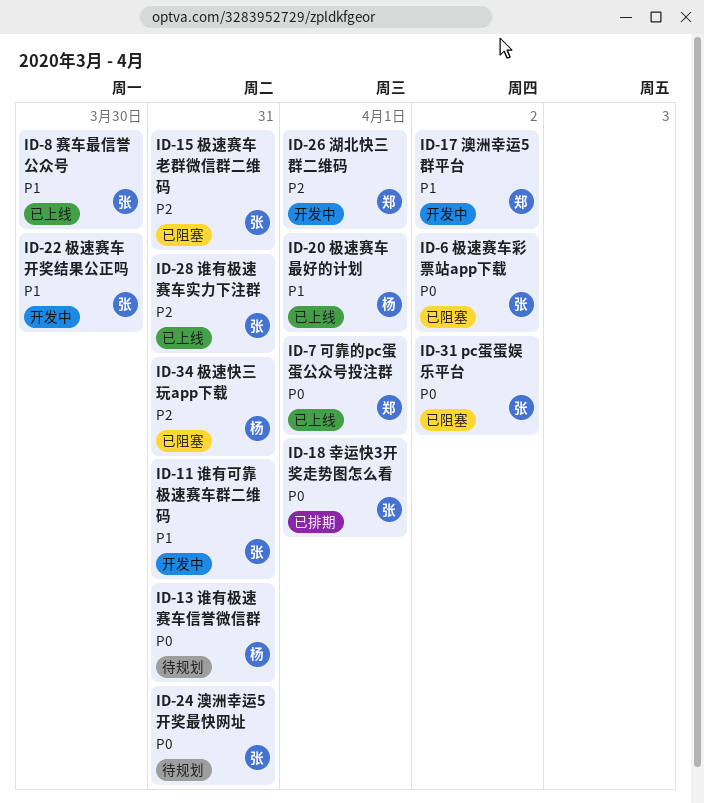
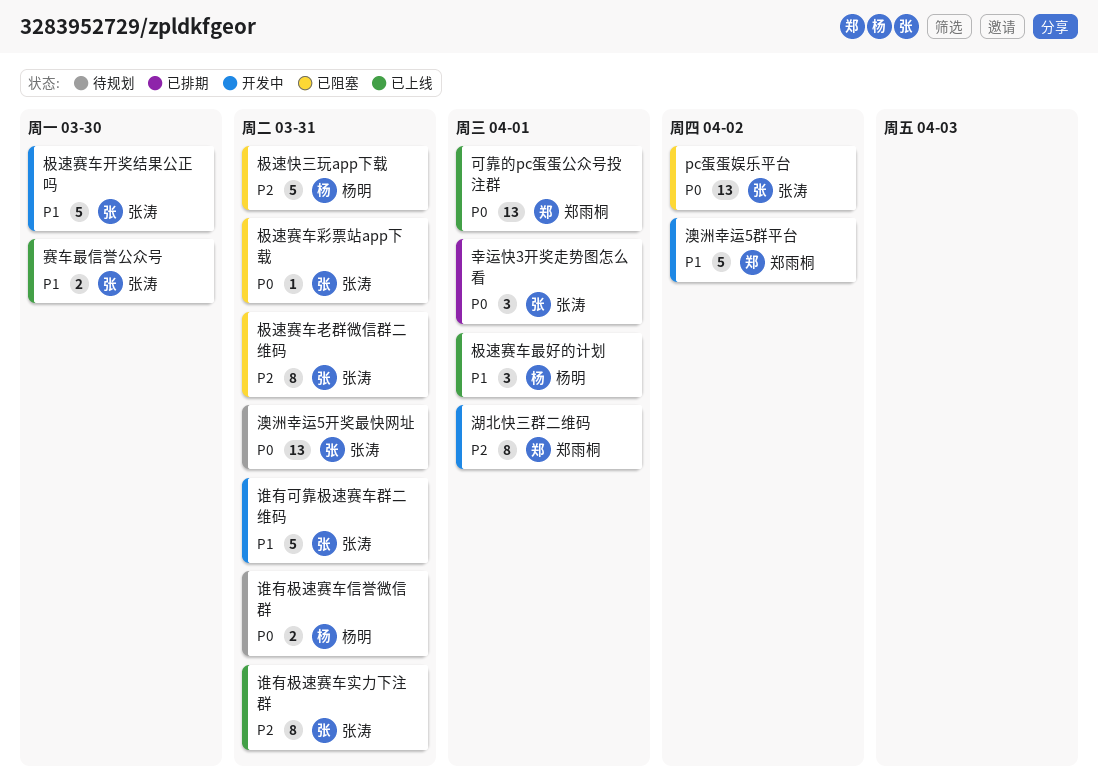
极速赛车彩票站app下载, due: Apr 2 -> Mar 31

